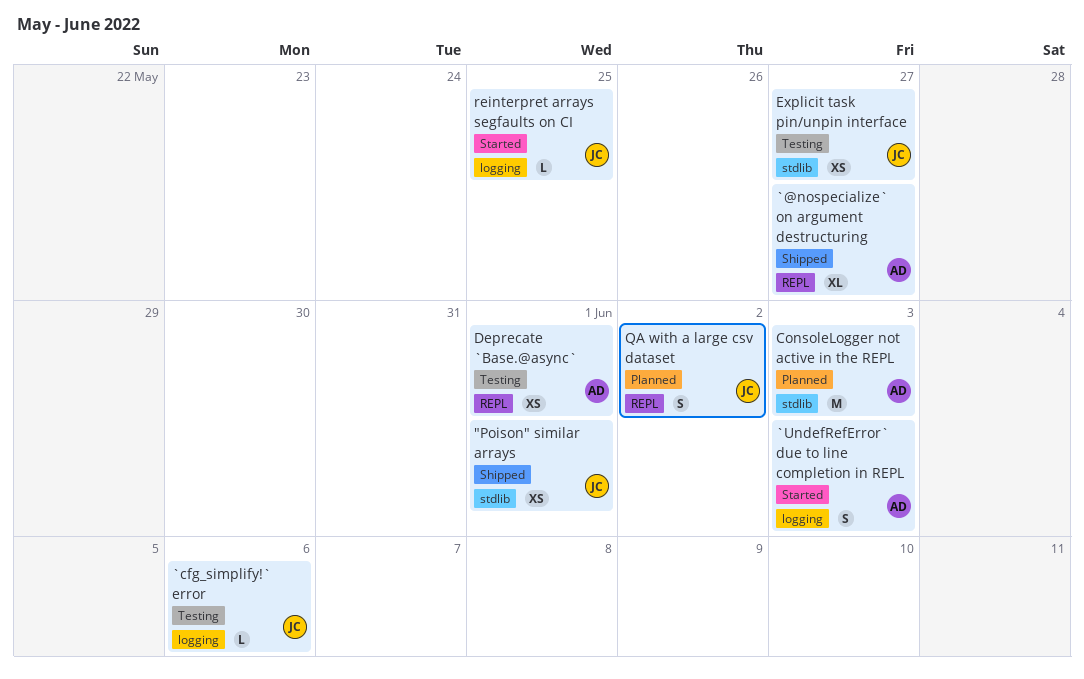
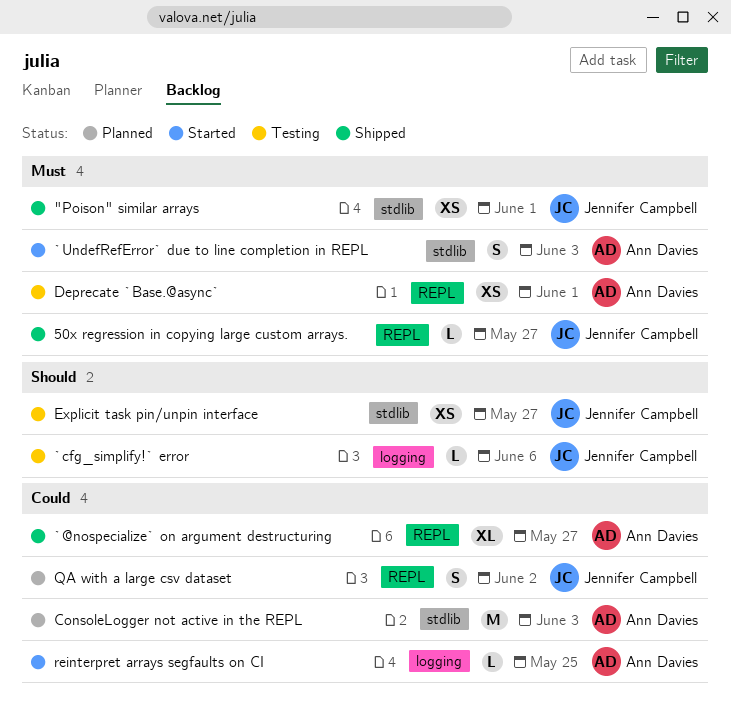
50x regression in copying large custom arrays.: none -> present
`UndefRefError` due to line completion in REPL, label: logging -> stdlib
reinterpret arrays segfaults on CI, owner: Jennifer Campbell -> Ann Davies

